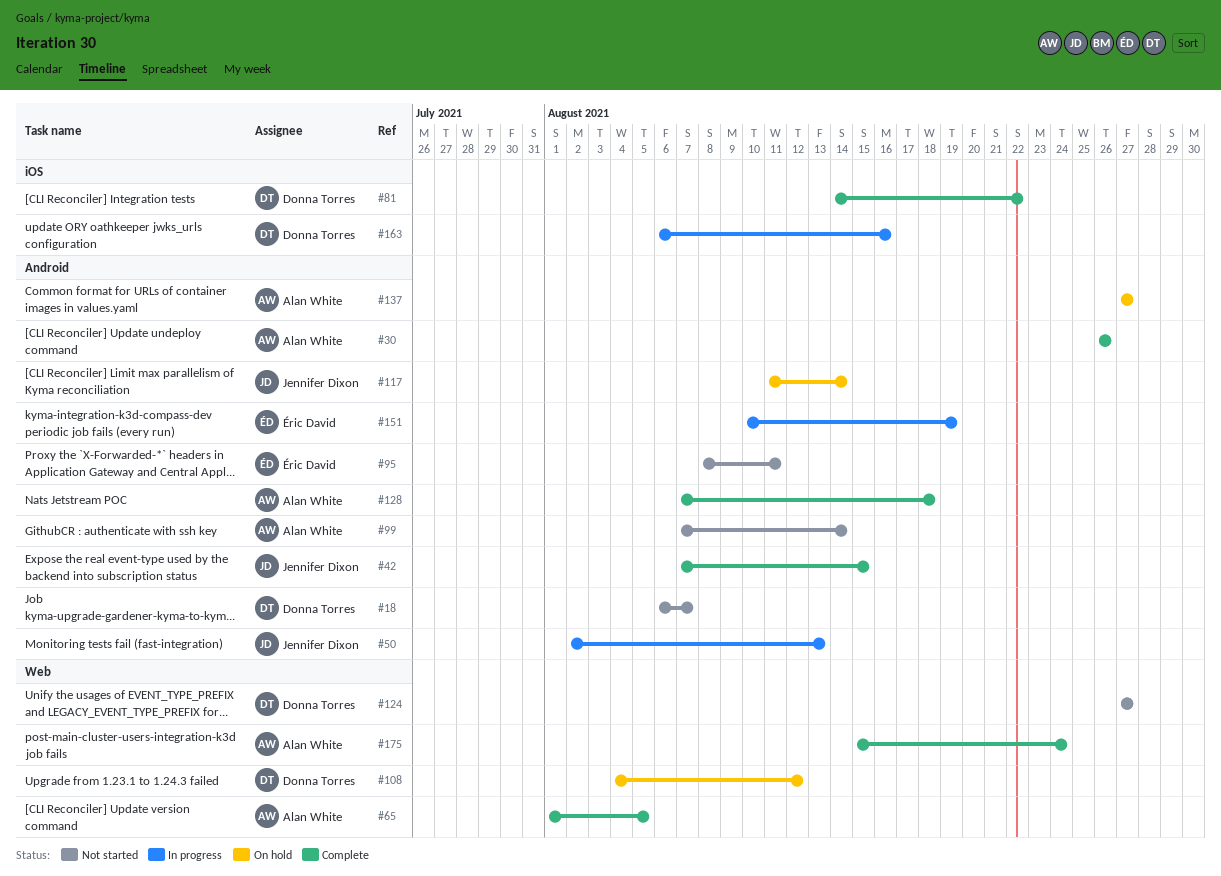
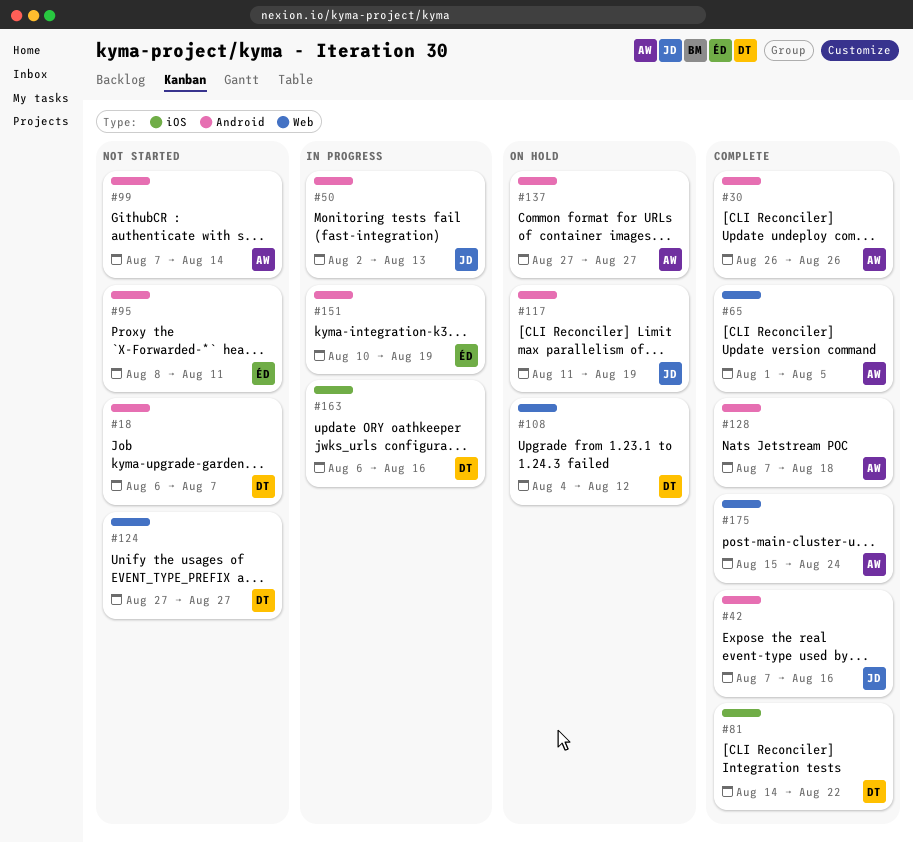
#42, due: Aug 15 -> Aug 16
#117, due: Aug 14 -> Aug 19

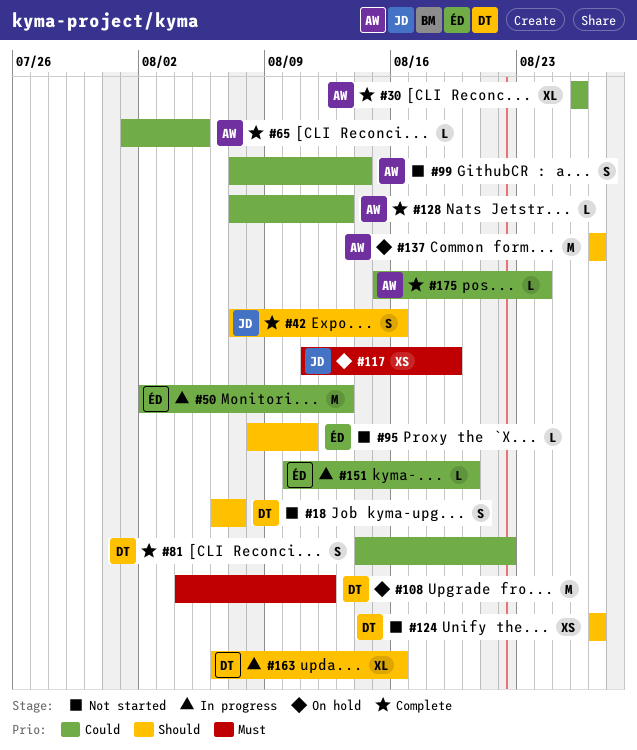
#50, owner: JD -> ÉD
#128, due: Aug 18 -> Aug 13
#151, due: Aug 19 -> Aug 20

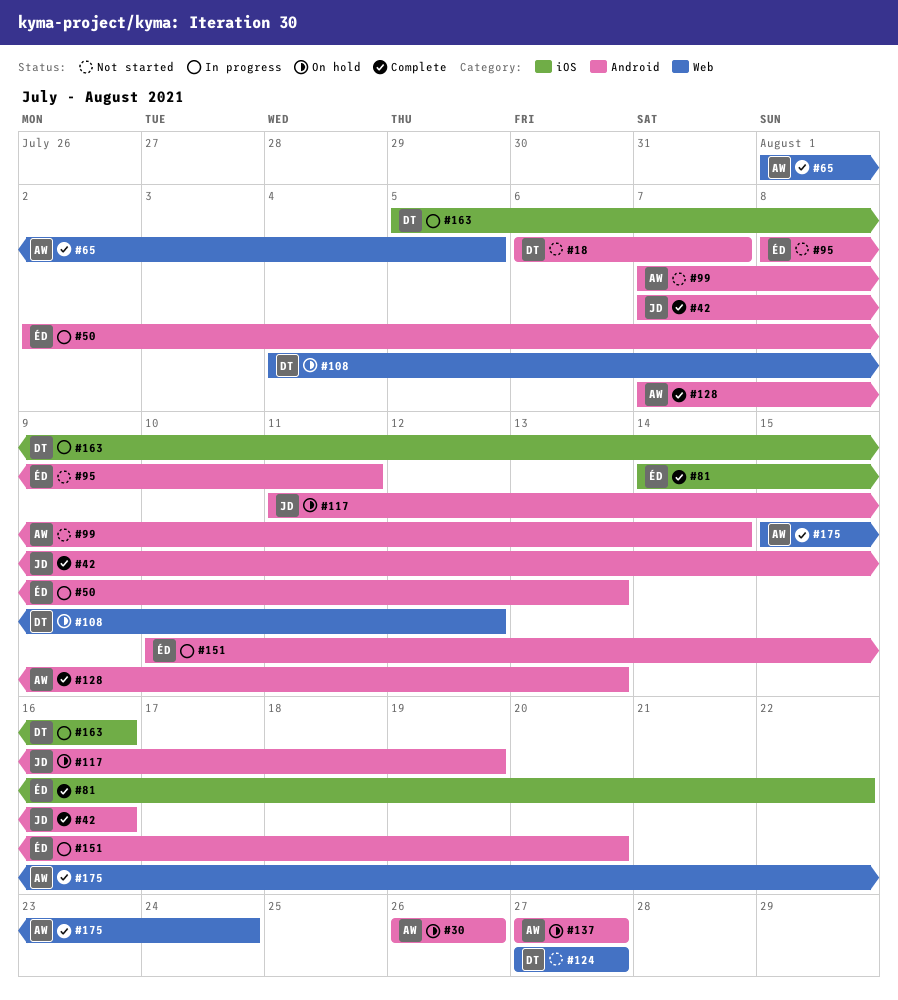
#30, status: Complete -> On hold
#81, owner: DT -> ÉD
#163, start: Aug 6 -> Aug 5

